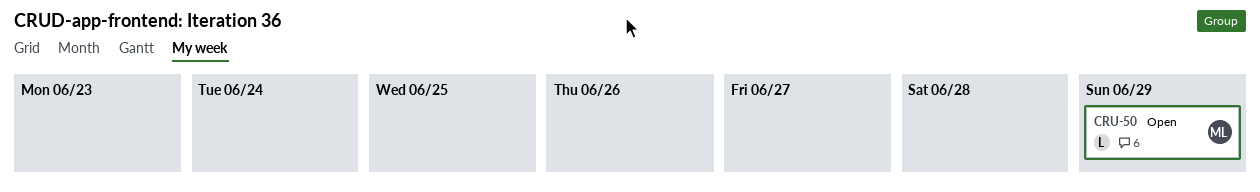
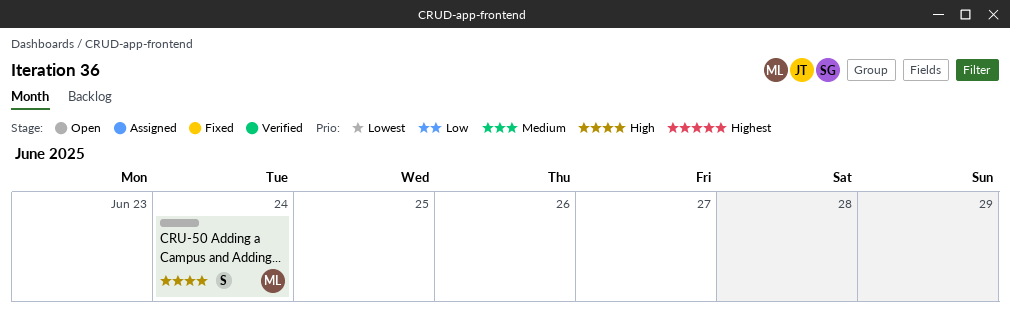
CRU-50, estimate: L -> S
CRU-50, due: Jun 29 -> Jun 24

